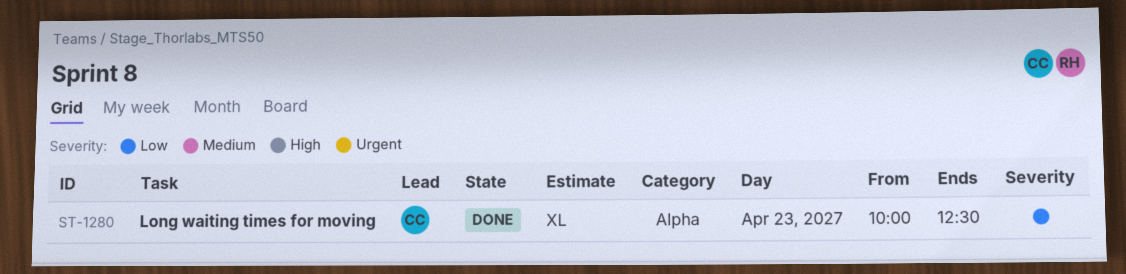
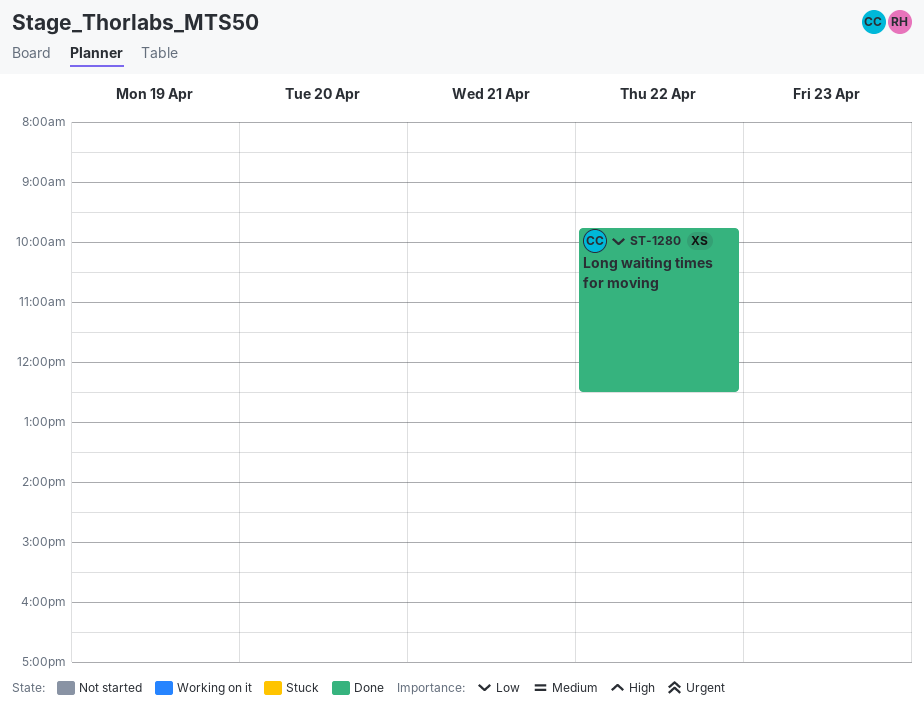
ST-1280, estimate: XL -> XS
ST-1280, day: Apr 23 -> Apr 22
ST-1280, begins: 10:00 -> 09:45

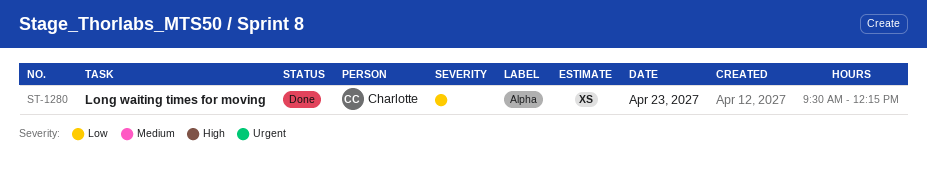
ST-1280, day: Apr 22 -> Apr 23
ST-1280, begins: 09:45 -> 09:30
ST-1280, ends: 12:30 -> 12:15

